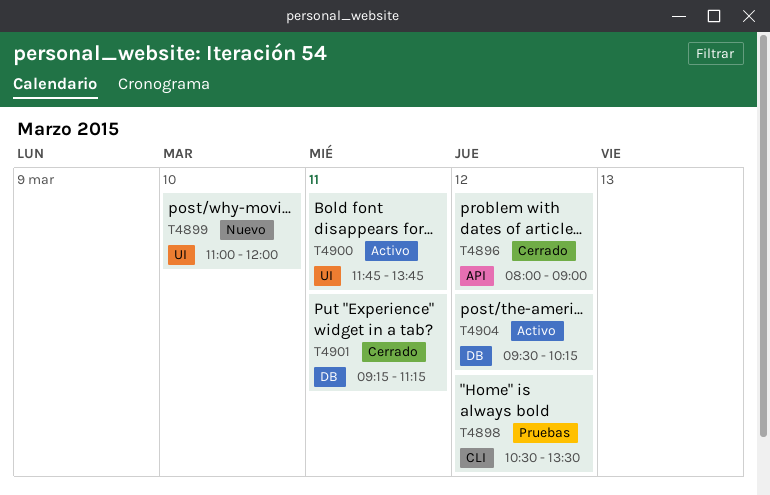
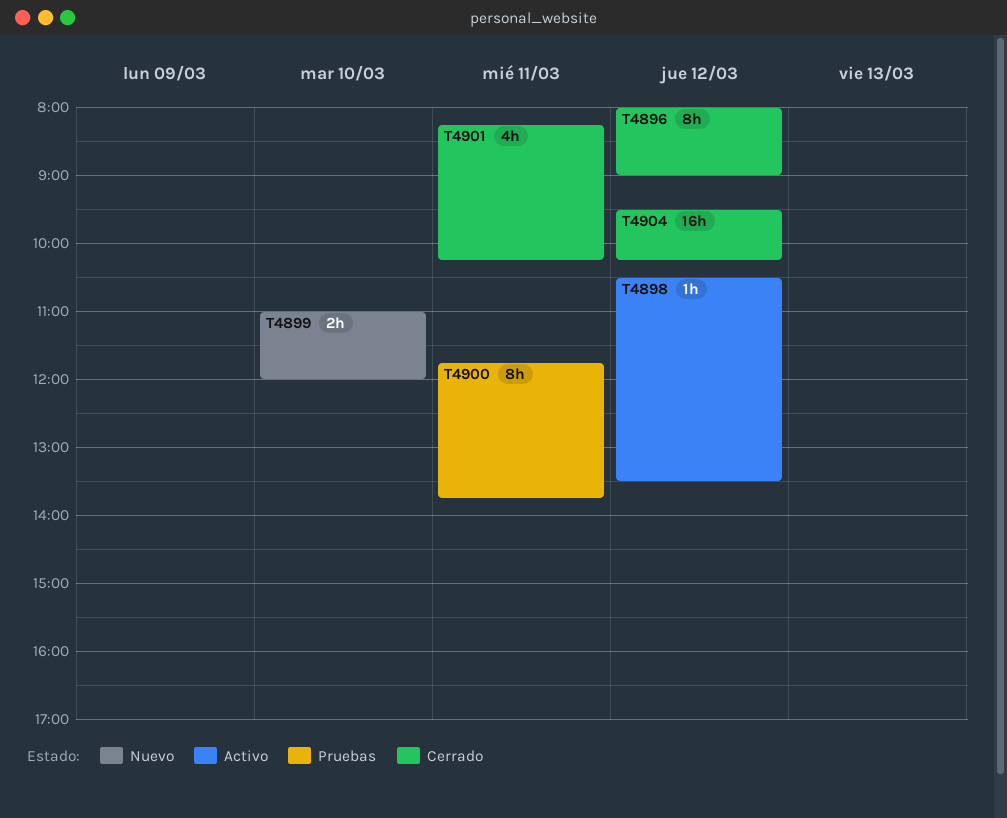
T4898, status: Pruebas -> Activo
T4900, status: Activo -> Pruebas
T4901, begins: 09:15 -> 08:15
T4901, ends: 11:15 -> 10:15
T4904, status: Activo -> Cerrado

